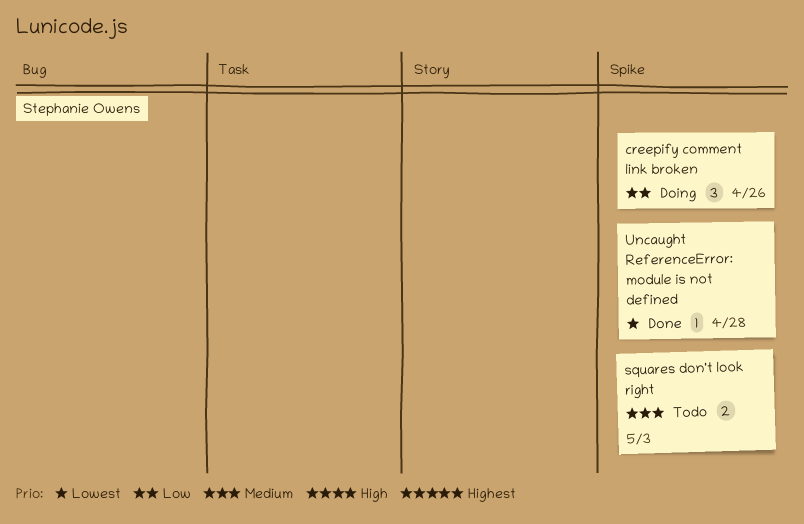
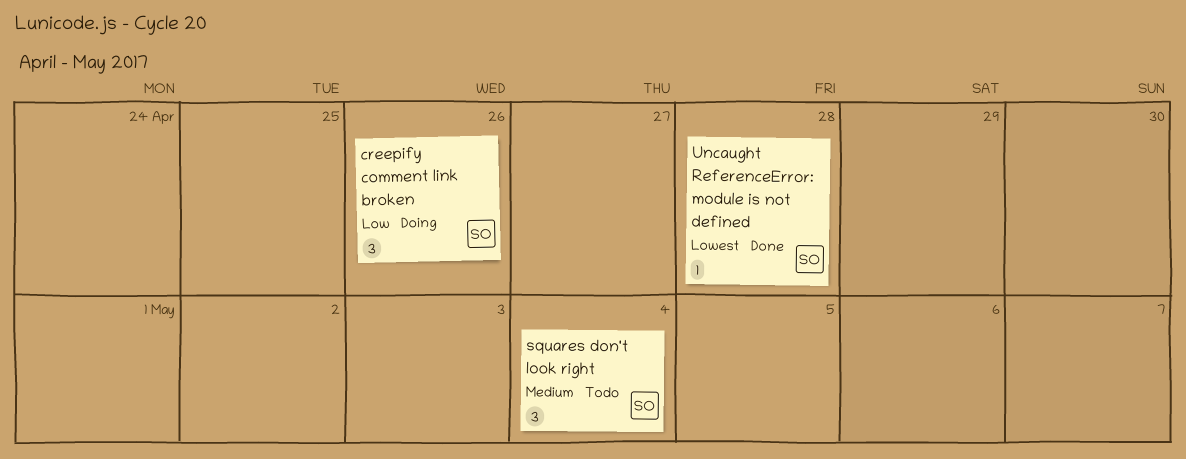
squares don't look right, estimate: 2 -> 3
squares don't look right, due: May 3 -> May 4

